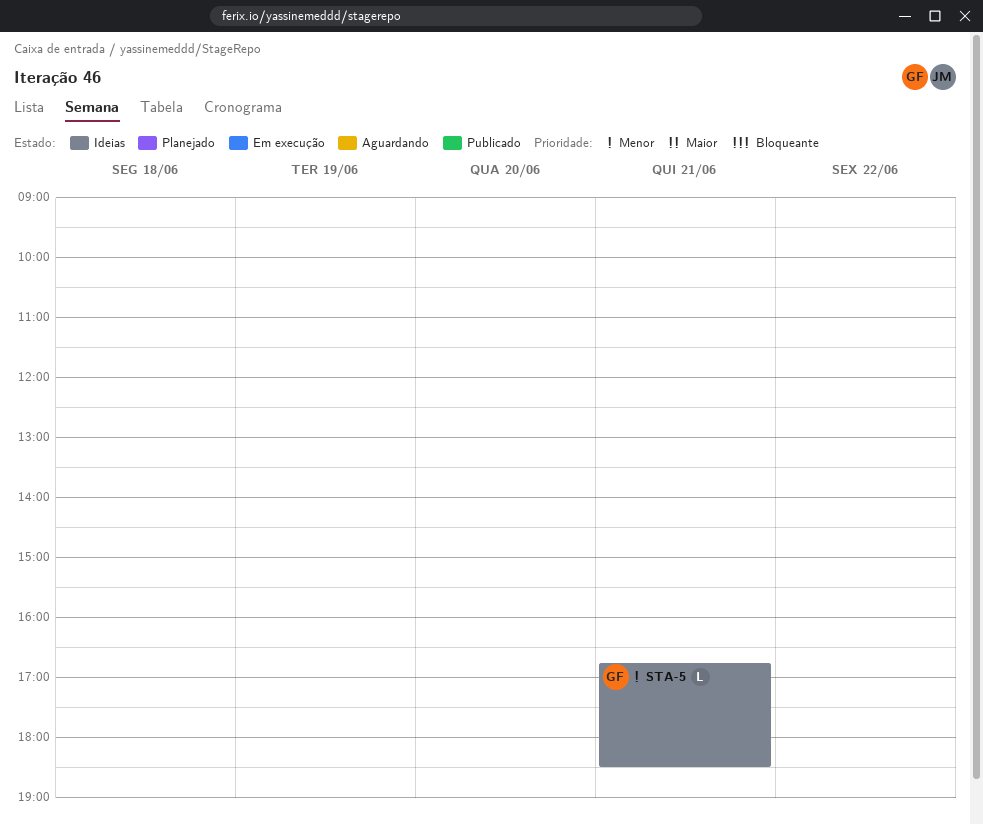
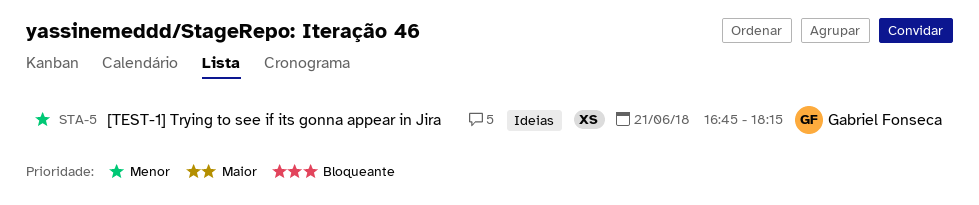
STA-5, estimate: L -> XS
STA-5, ends: 18:30 -> 18:15

